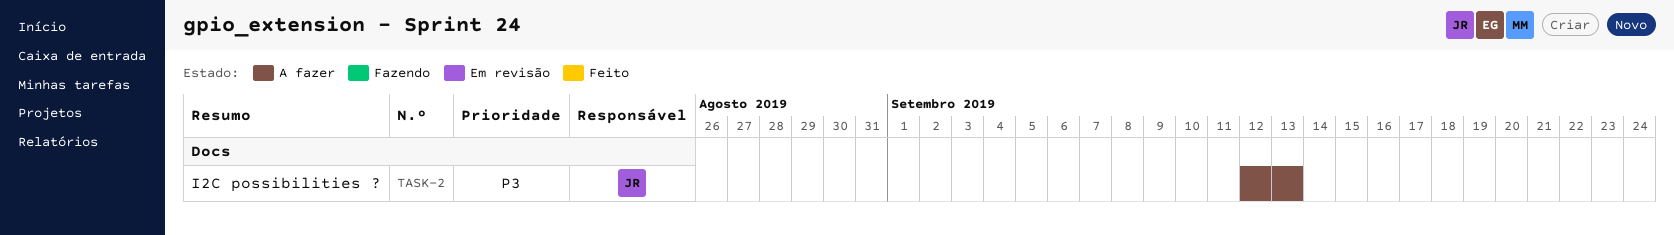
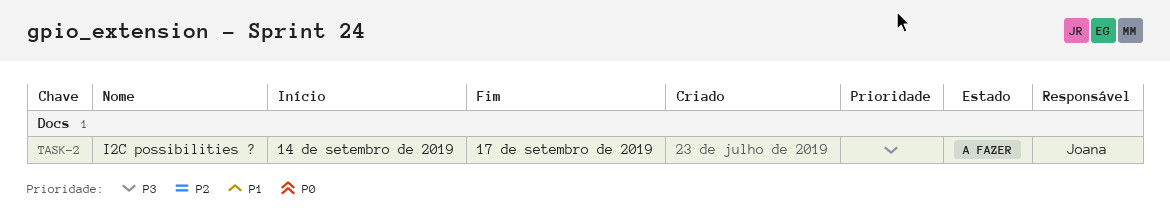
TASK-2, start: Sep 12 -> Sep 14
TASK-2, due: Sep 13 -> Sep 17

